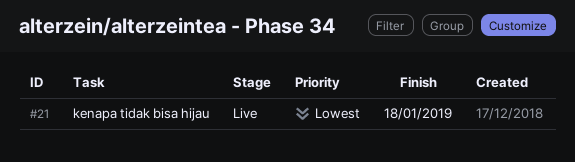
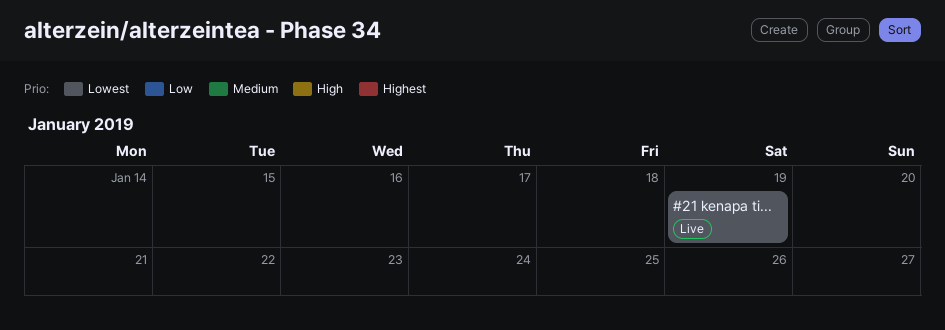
#21, due: Jan 18 -> Jan 19

